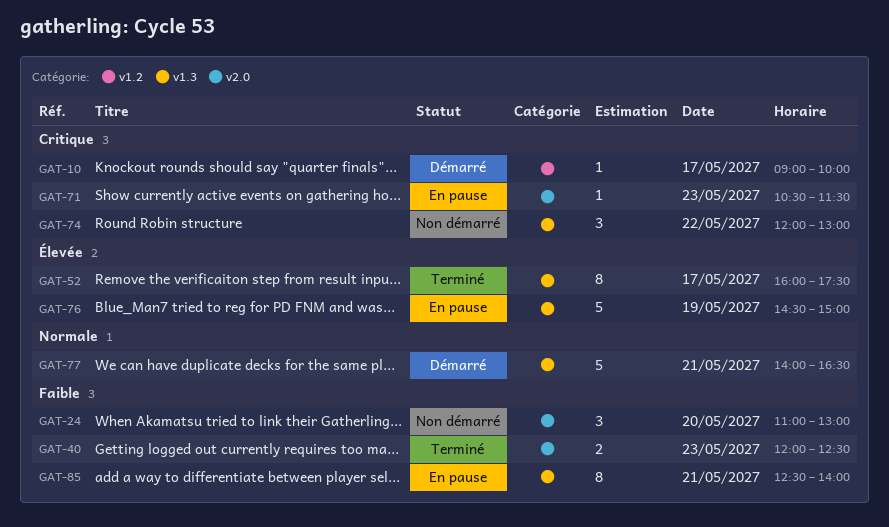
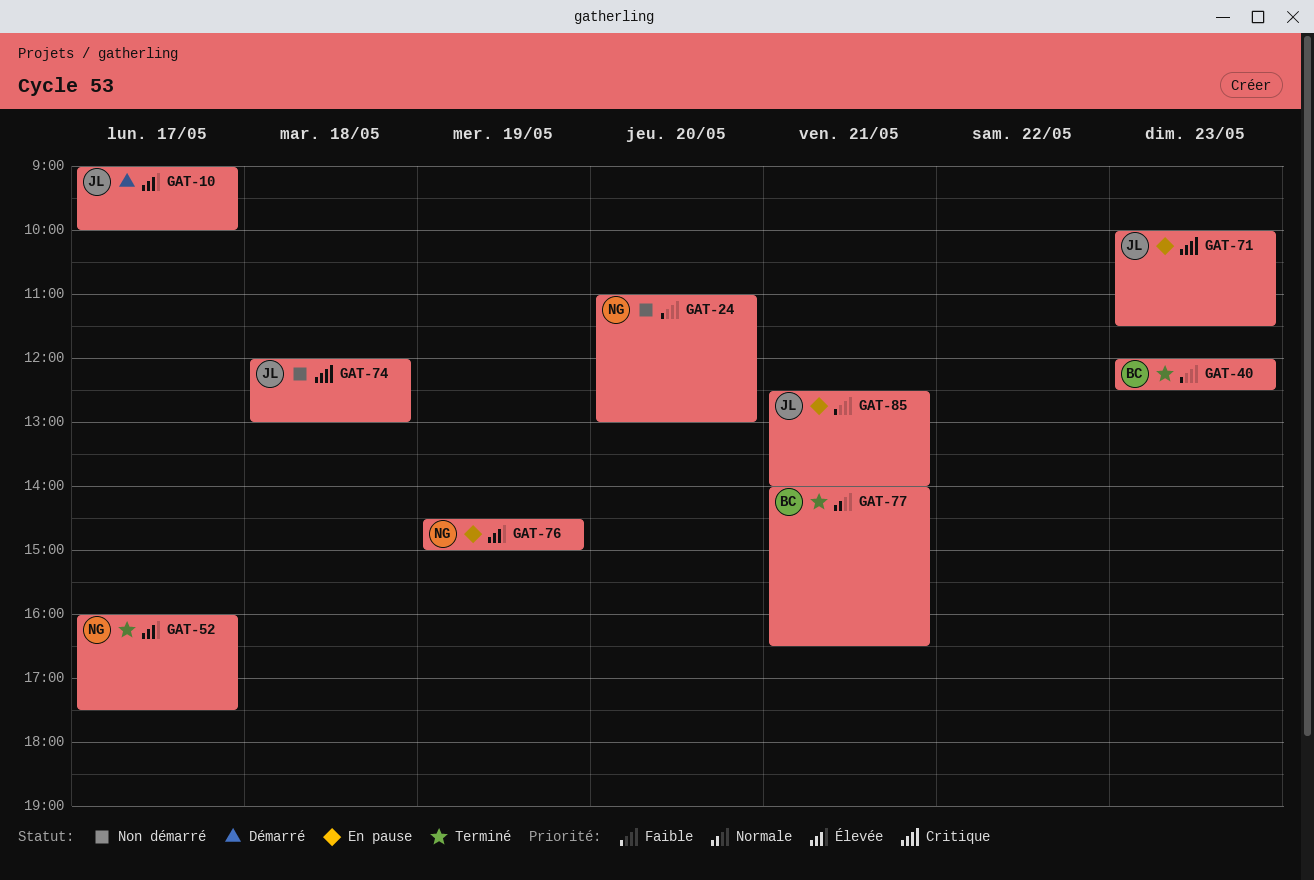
GAT-10, priority: Critique -> Élevée
GAT-71, begins: 10:30 -> 10:00
GAT-74, day: May 22 -> May 18
GAT-77, status: Démarré -> Terminé

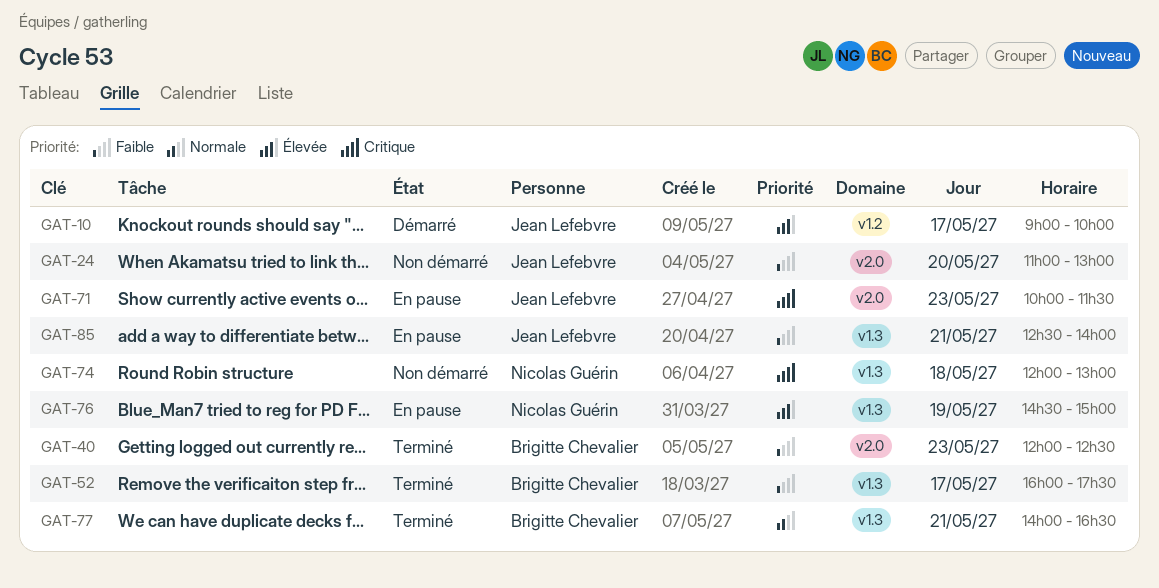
GAT-24, owner: Nicolas Guérin -> Jean Lefebvre
GAT-52, owner: Nicolas Guérin -> Brigitte Chevalier
GAT-52, priority: Élevée -> Faible
GAT-74, owner: Jean Lefebvre -> Nicolas Guérin

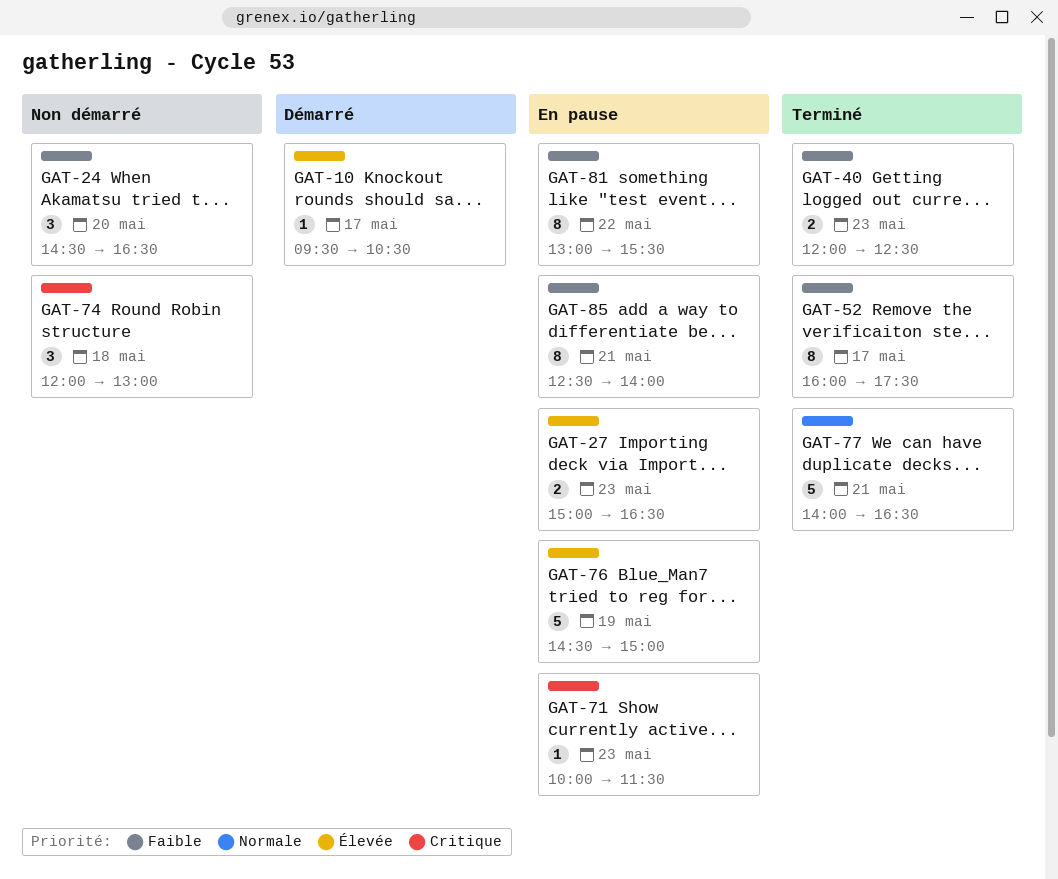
GAT-10, begins: 09:00 -> 09:30
GAT-10, ends: 10:00 -> 10:30
GAT-24, begins: 11:00 -> 14:30
GAT-24, ends: 13:00 -> 16:30
GAT-27: none -> present
GAT-81: none -> present

